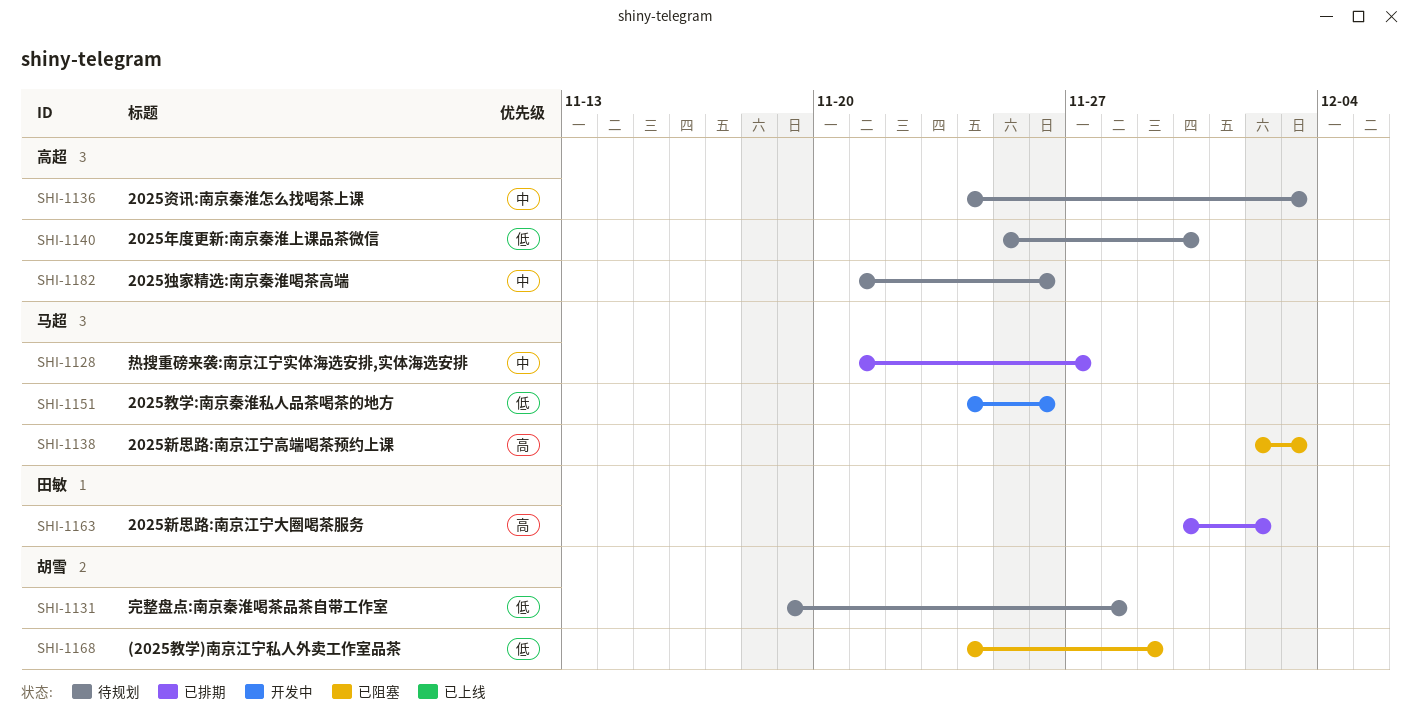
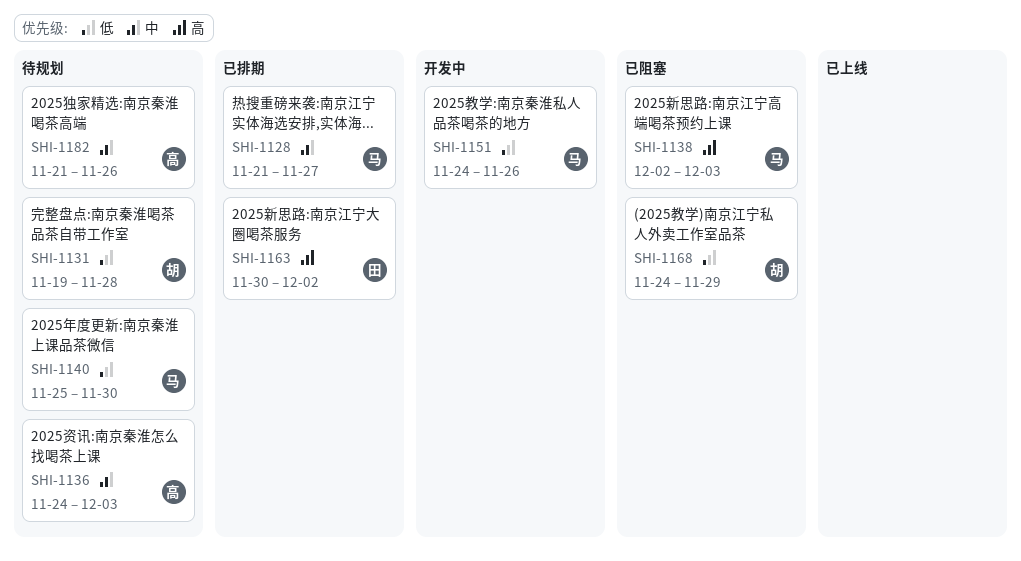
SHI-1140, owner: 高超 -> 马超

